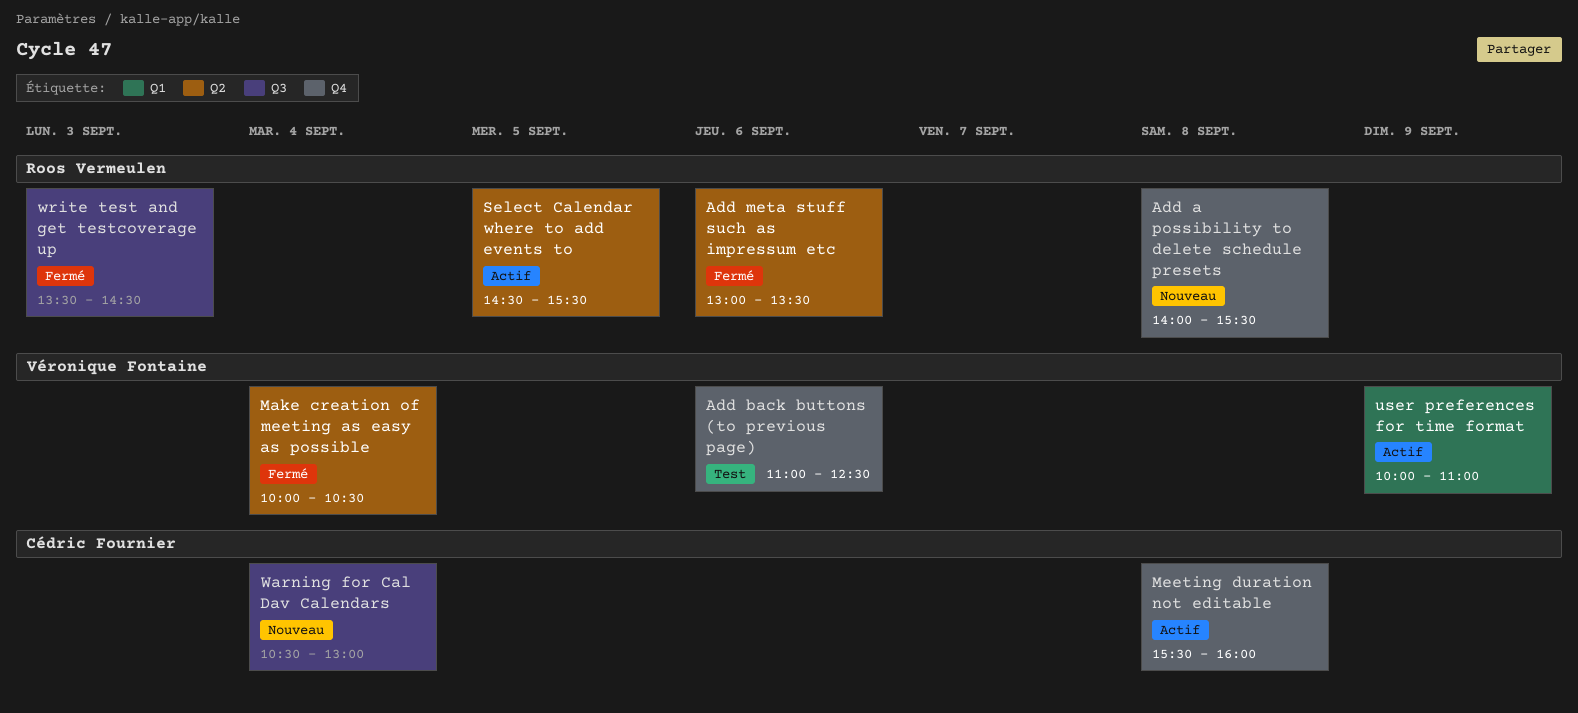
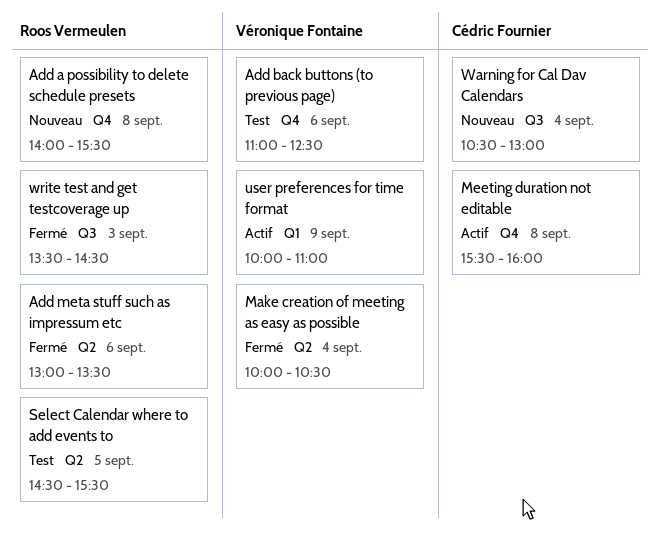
Select Calendar where to add events to, status: Actif -> Test

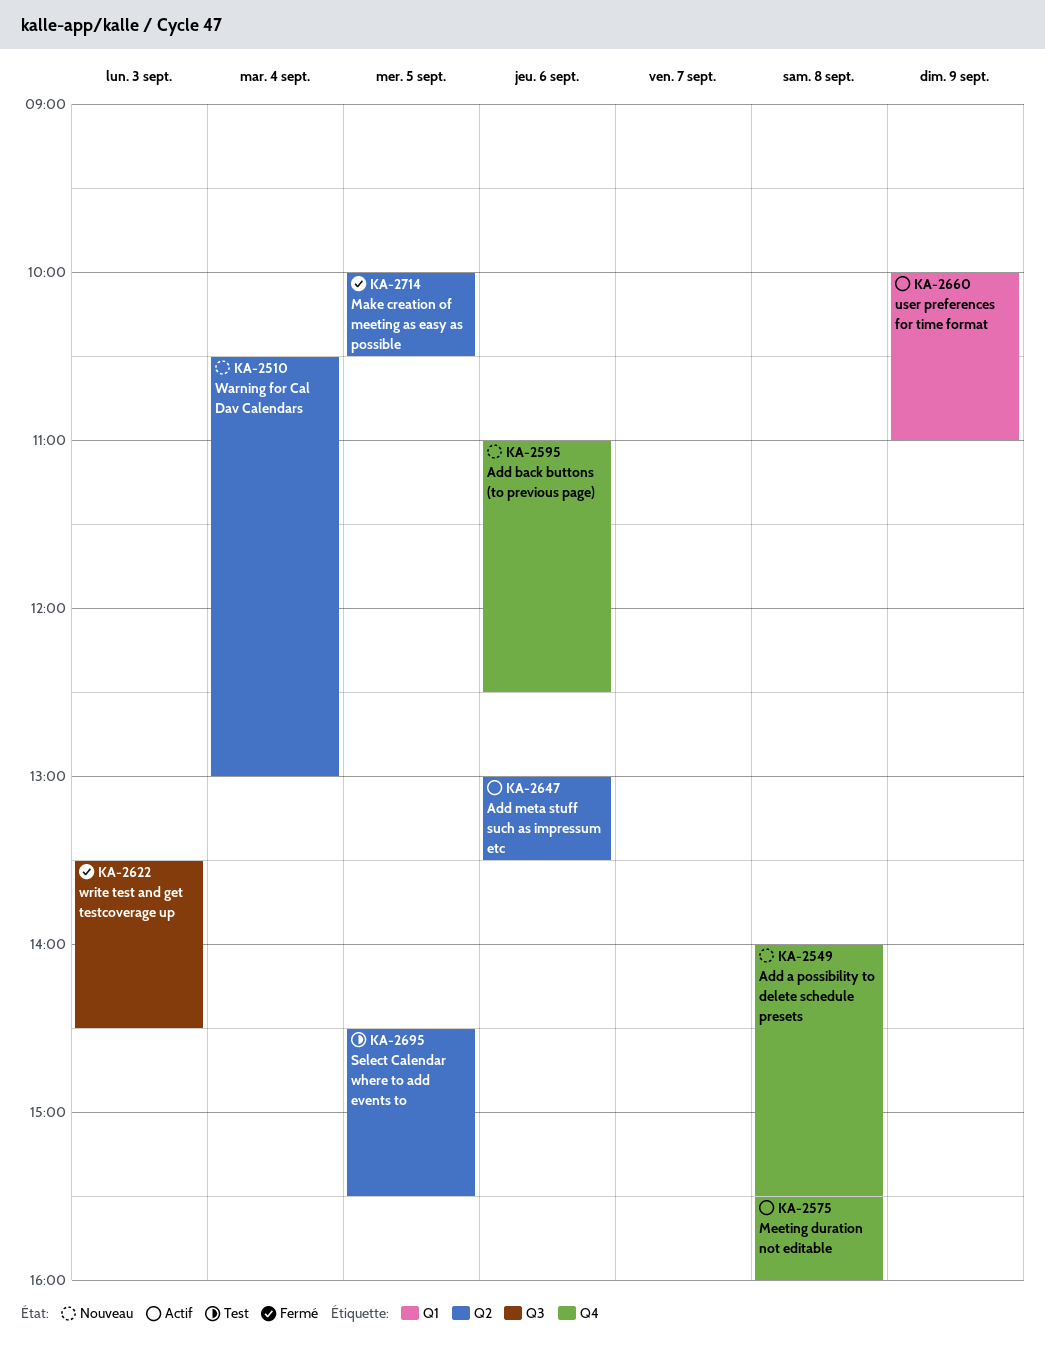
Add back buttons (to previous page), status: Test -> Nouveau
Add meta stuff such as impressum etc, status: Fermé -> Actif
Make creation of meeting as easy as possible, day: Sep 4 -> Sep 5
Warning for Cal Dav Calendars, label: Q3 -> Q2

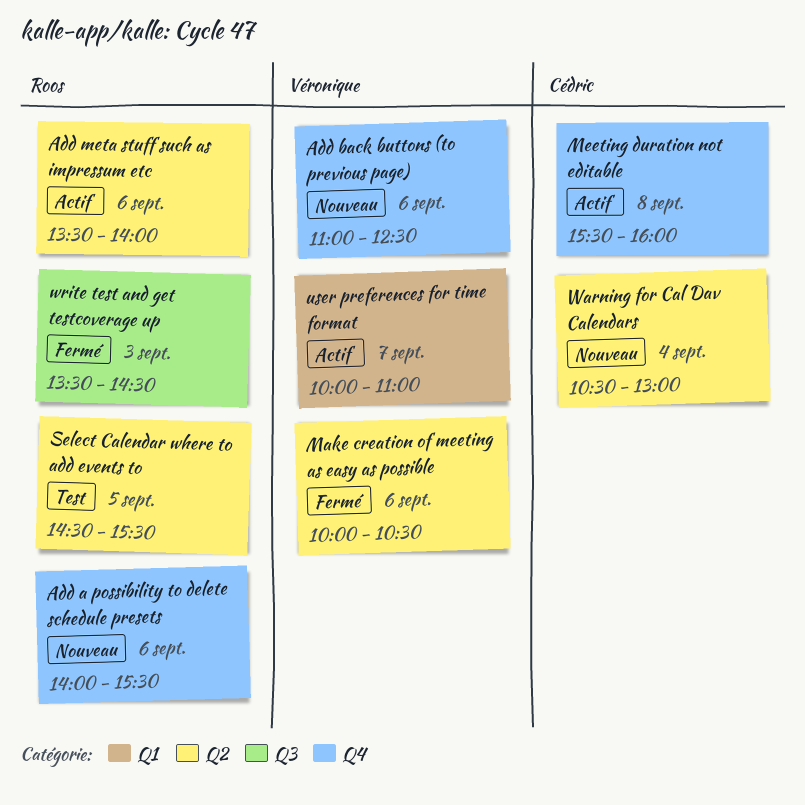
Add a possibility to delete schedule presets, day: Sep 8 -> Sep 6
Add meta stuff such as impressum etc, begins: 13:00 -> 13:30
Add meta stuff such as impressum etc, ends: 13:30 -> 14:00
Make creation of meeting as easy as possible, day: Sep 5 -> Sep 6
user preferences for time format, day: Sep 9 -> Sep 7

